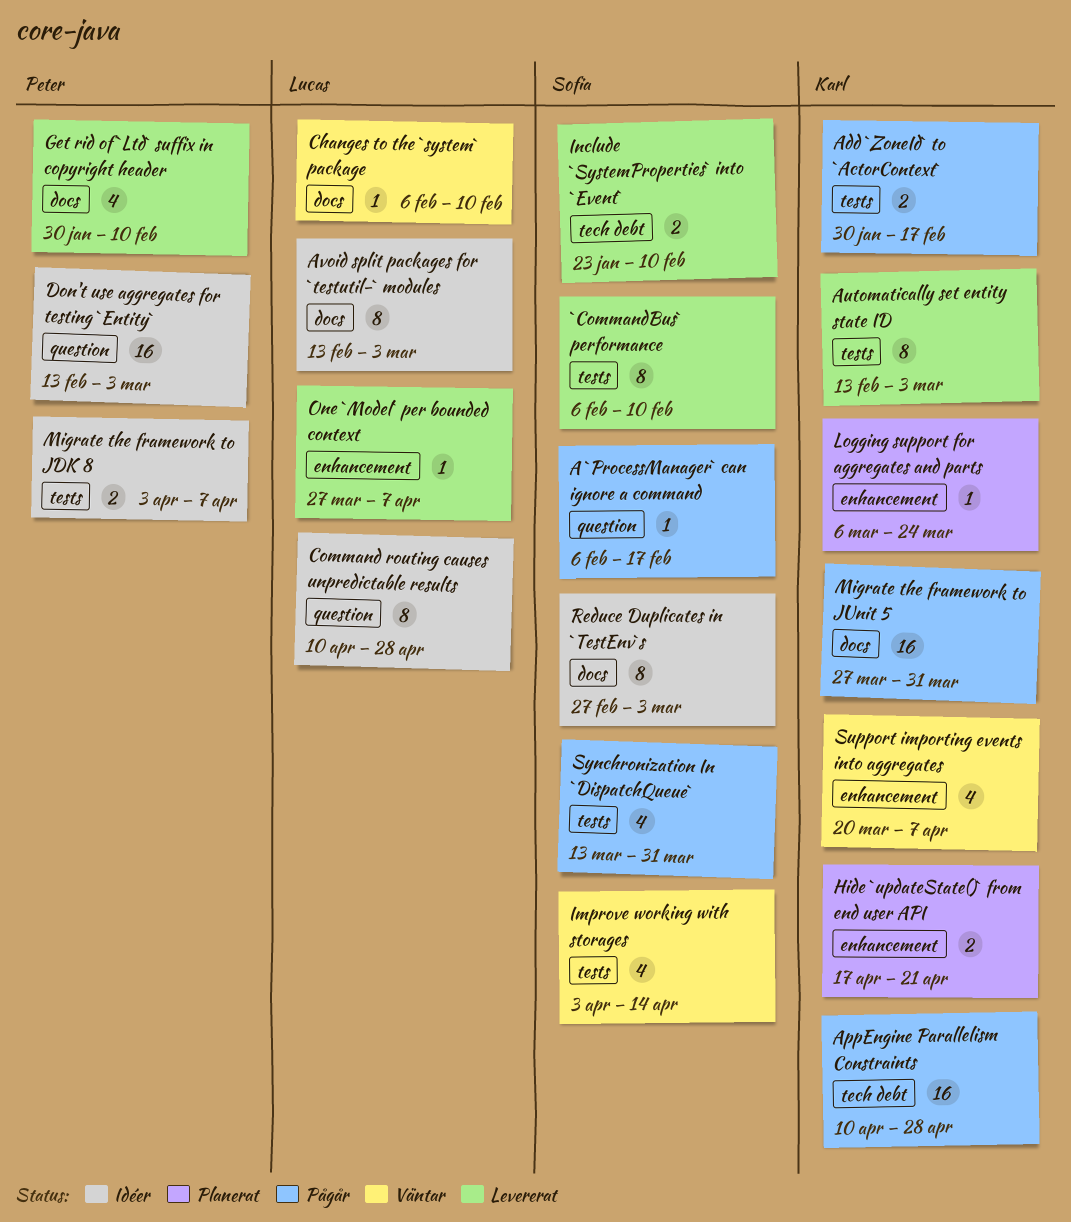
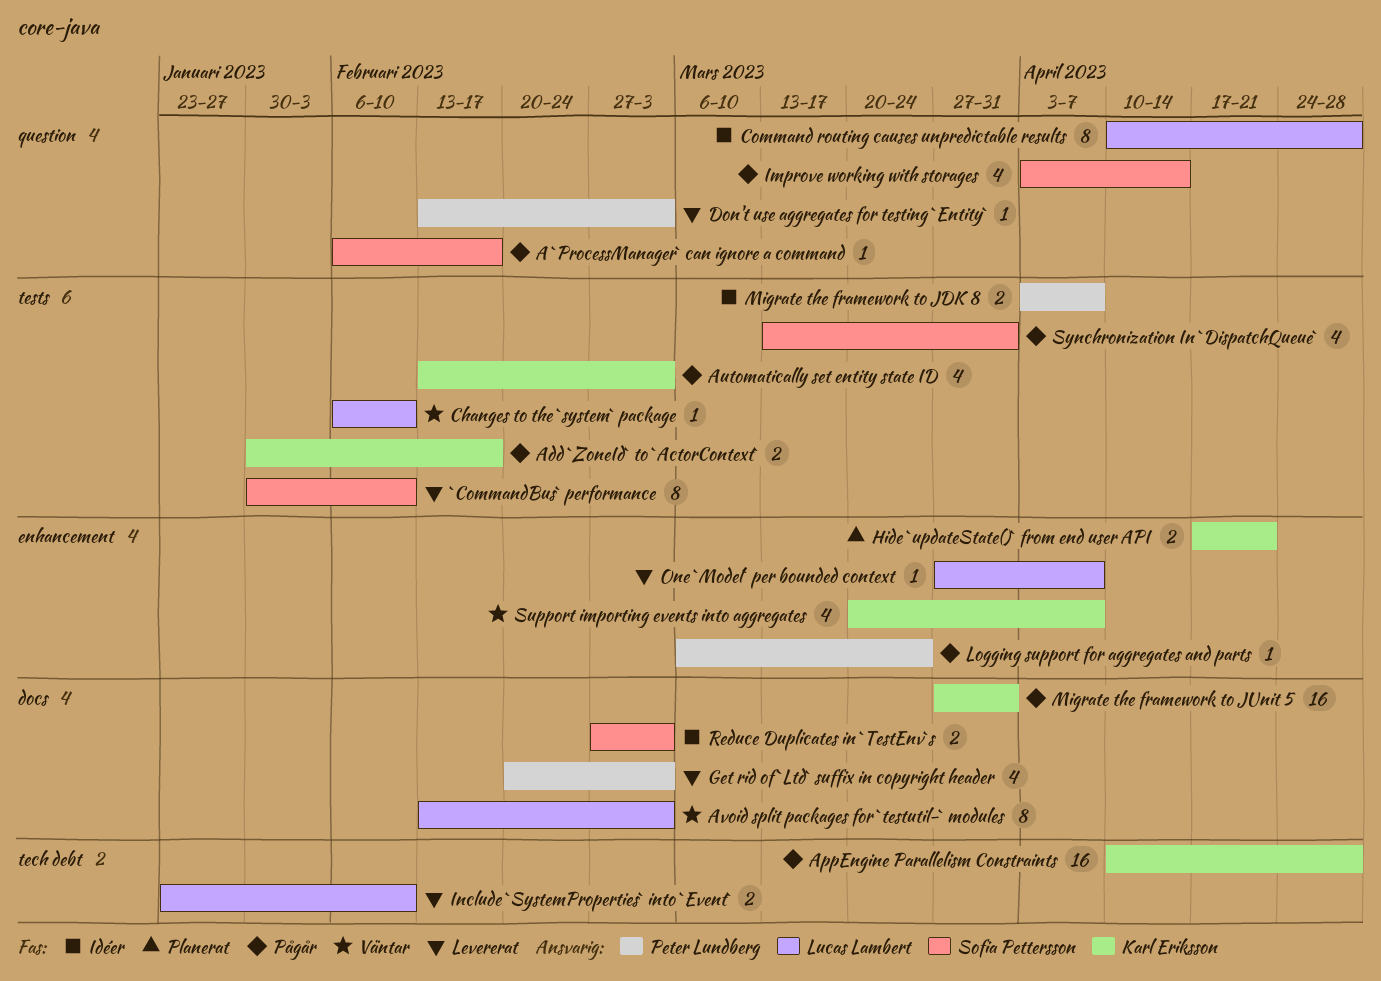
`CommandBus` performance, start: Feb 6 -> Jan 30
Automatically set entity state ID, status: Levererat -> Pågår
Automatically set entity state ID, estimate: 8 -> 4
Avoid split packages for `testutil-` modules, status: Idéer -> Väntar
Changes to the `system` package, label: docs -> tests
Don't use aggregates for testing `Entity`, status: Idéer -> Levererat
Don't use aggregates for testing `Entity`, estimate: 16 -> 1
Get rid of `Ltd` suffix in copyright header, start: Jan 30 -> Feb 20
Get rid of `Ltd` suffix in copyright header, due: Feb 10 -> Mar 3
Improve working with storages, status: Väntar -> Pågår
Improve working with storages, label: tests -> question
Include `SystemProperties` into `Event`, owner: Sofia Pettersson -> Lucas Lambert
Logging support for aggregates and parts, status: Planerat -> Pågår
Logging support for aggregates and parts, owner: Karl Eriksson -> Peter Lundberg
Reduce Duplicates in `TestEnv`s, estimate: 8 -> 2

